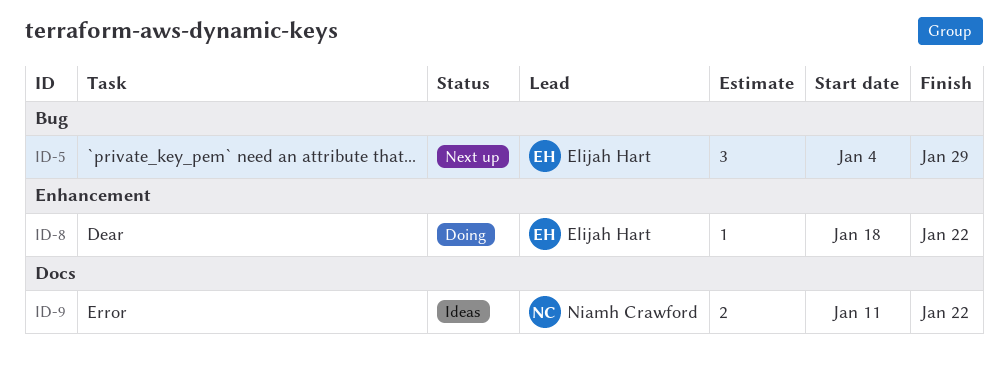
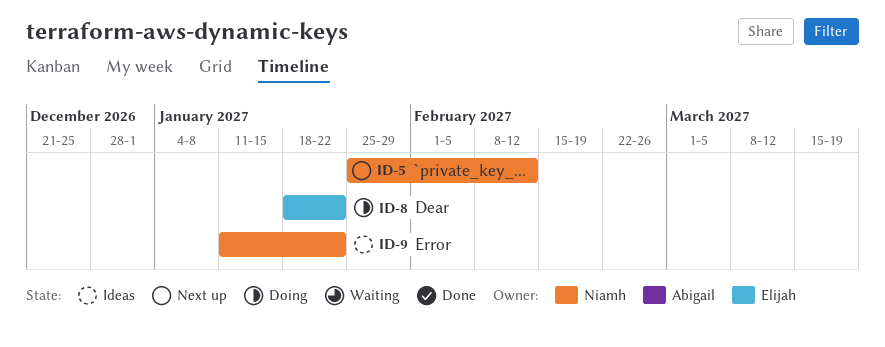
ID-5, owner: Elijah Hart -> Niamh Crawford
ID-5, start: Jan 4 -> Jan 25
ID-5, due: Jan 29 -> Feb 12

